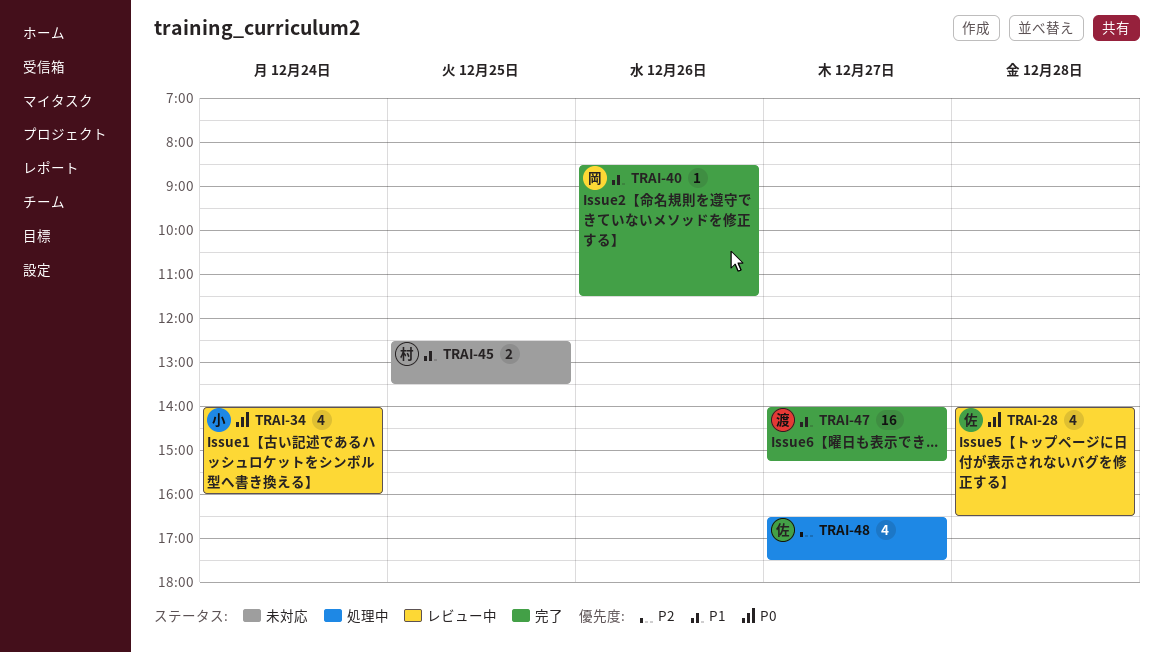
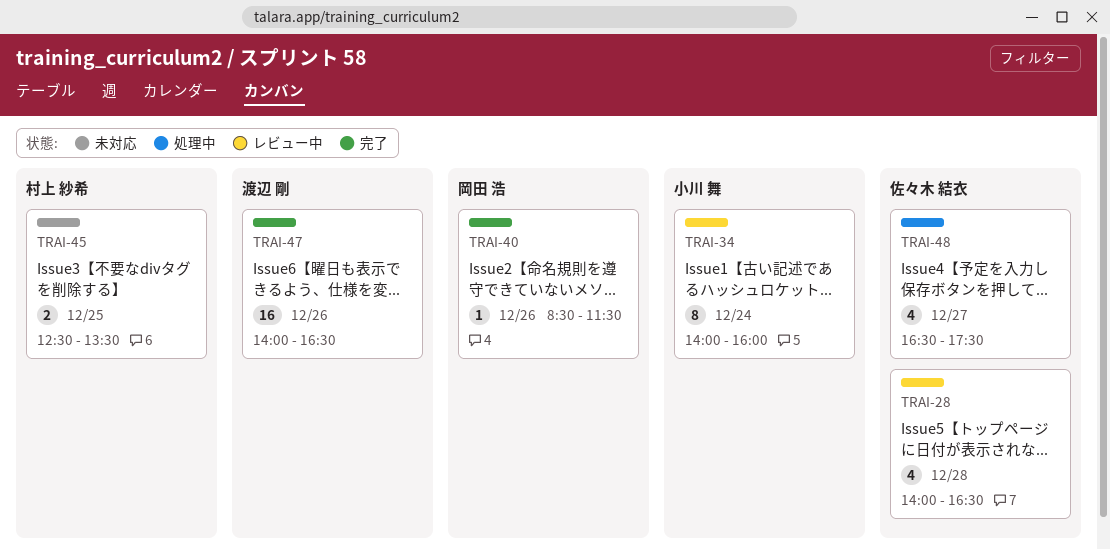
TRAI-34, estimate: 4 -> 8
TRAI-47, day: Dec 27 -> Dec 26
TRAI-47, ends: 15:15 -> 16:30

